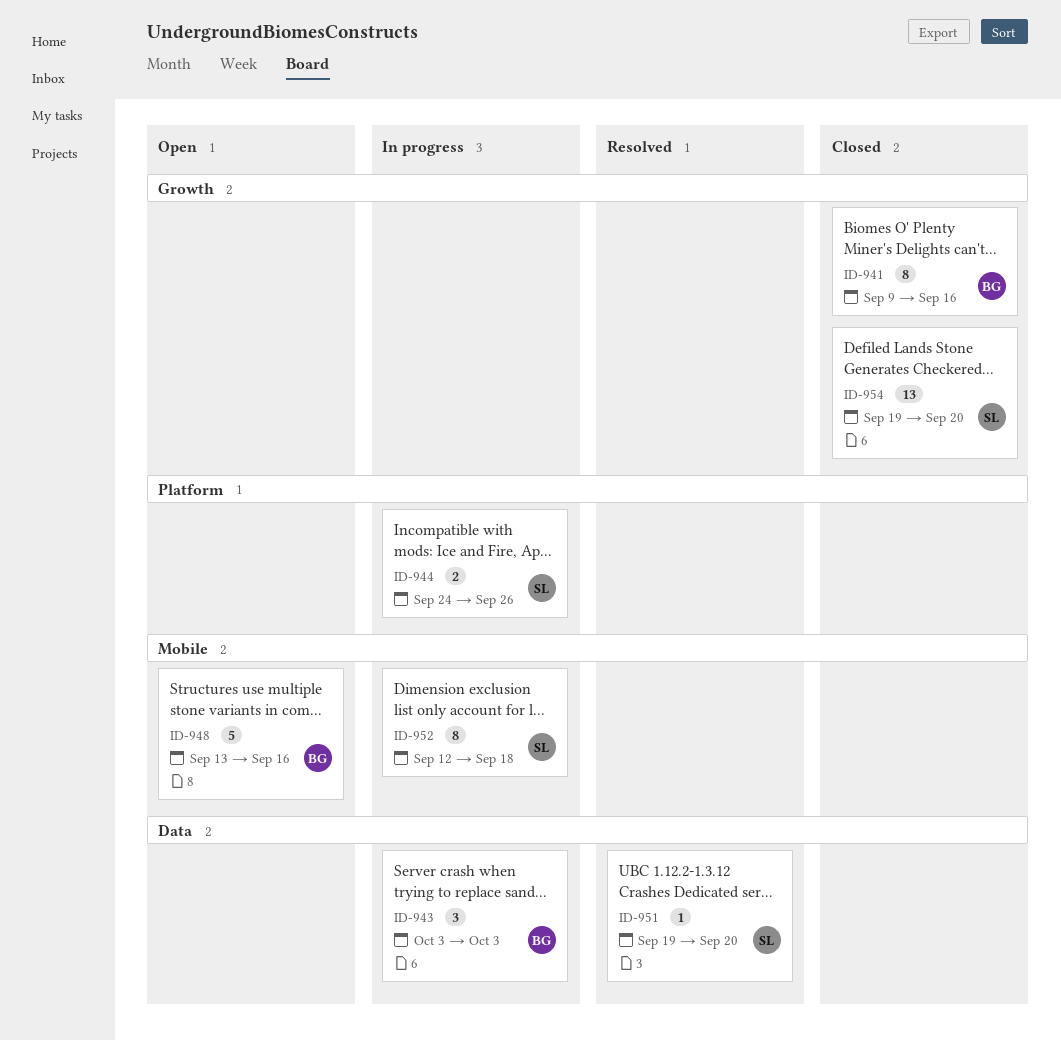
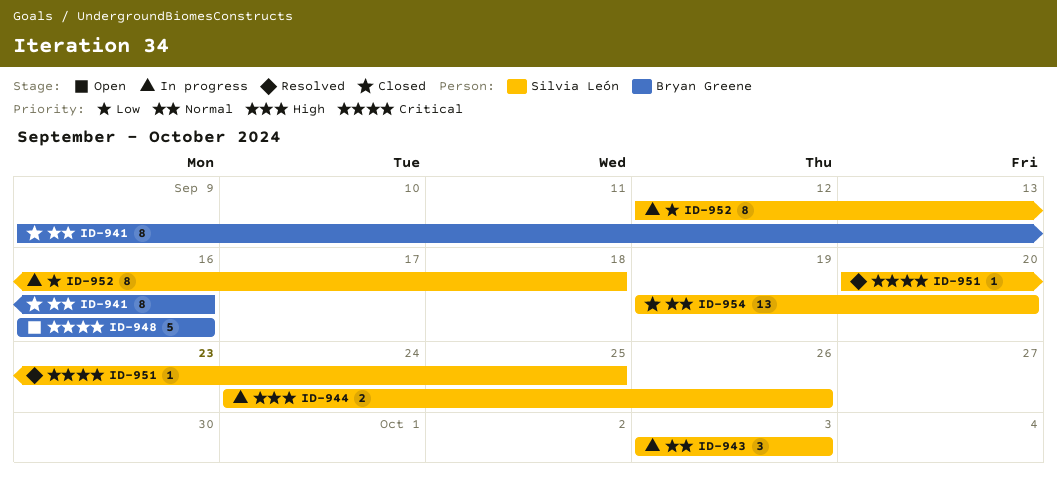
ID-943, owner: Bryan Greene -> Silvia León
ID-948, start: Sep 13 -> Sep 16
ID-951, start: Sep 19 -> Sep 20
ID-951, due: Sep 20 -> Sep 25

